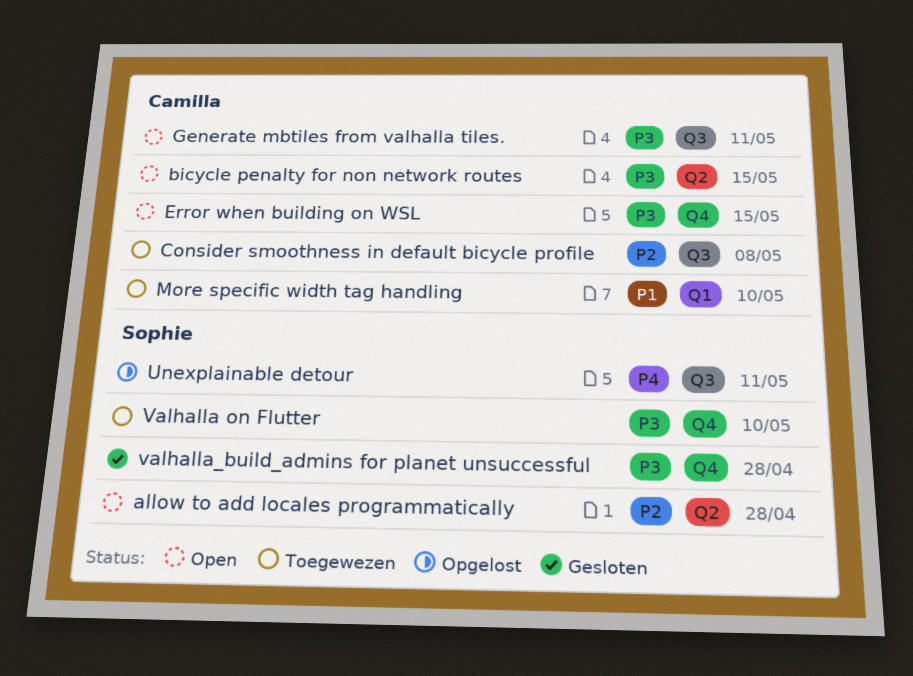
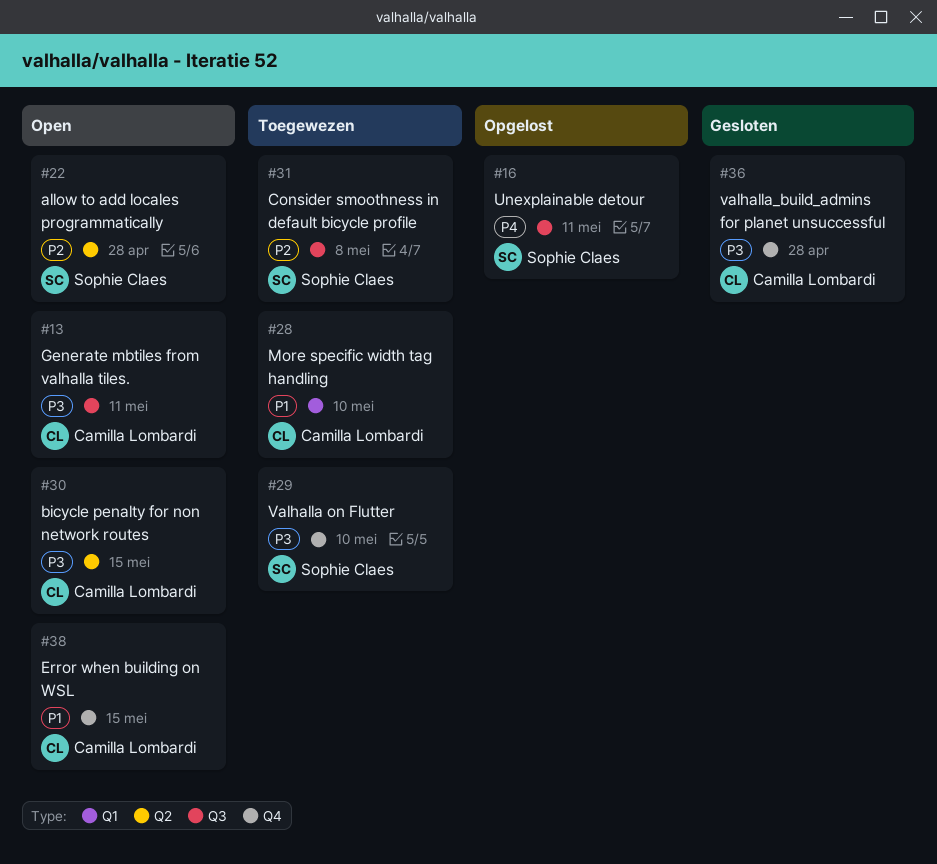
Consider smoothness in default bicycle profile, owner: Camilla Lombardi -> Sophie Claes
Error when building on WSL, priority: P3 -> P1
valhalla_build_admins for planet unsuccessful, owner: Sophie Claes -> Camilla Lombardi

